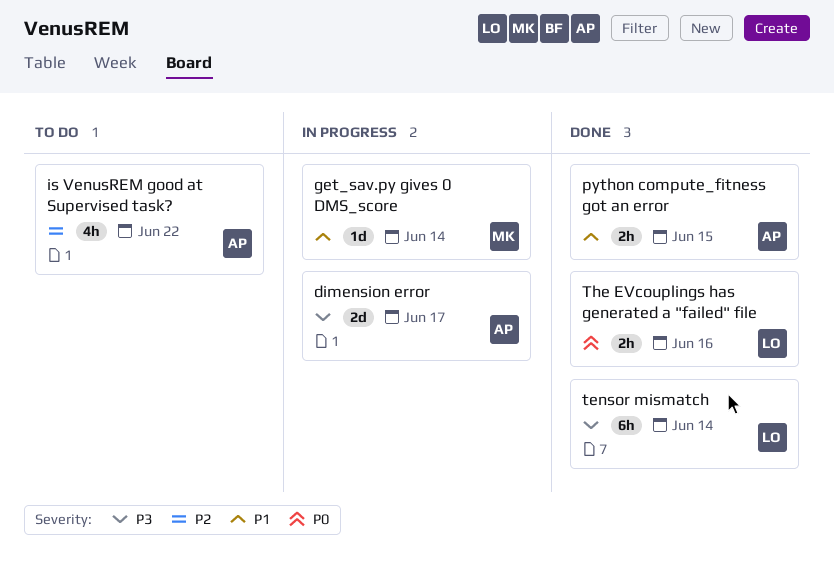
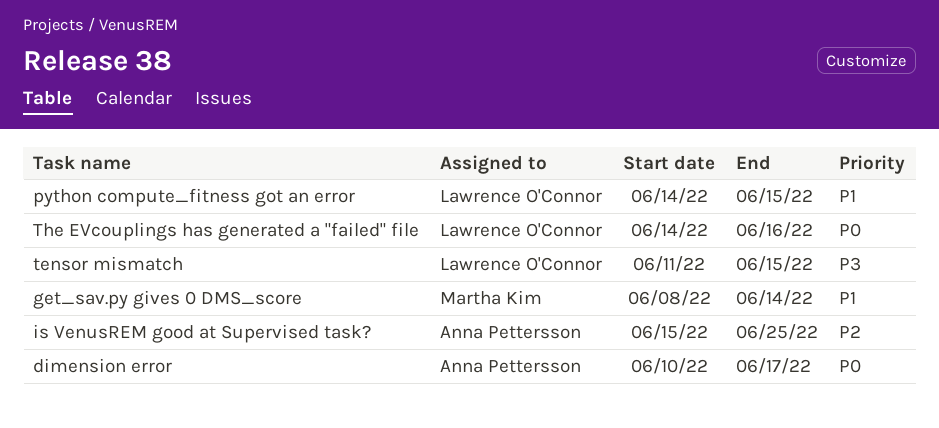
dimension error, priority: P3 -> P0
is VenusREM good at Supervised task?, due: Jun 22 -> Jun 25
python compute_fitness got an error, owner: Anna Pettersson -> Lawrence O'Connor
tensor mismatch, due: Jun 14 -> Jun 15

